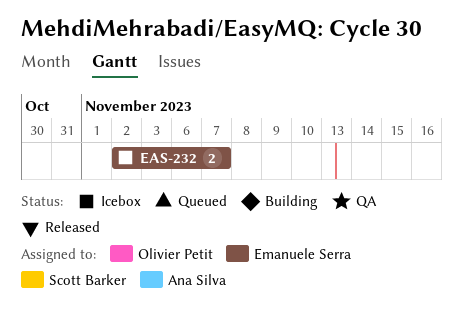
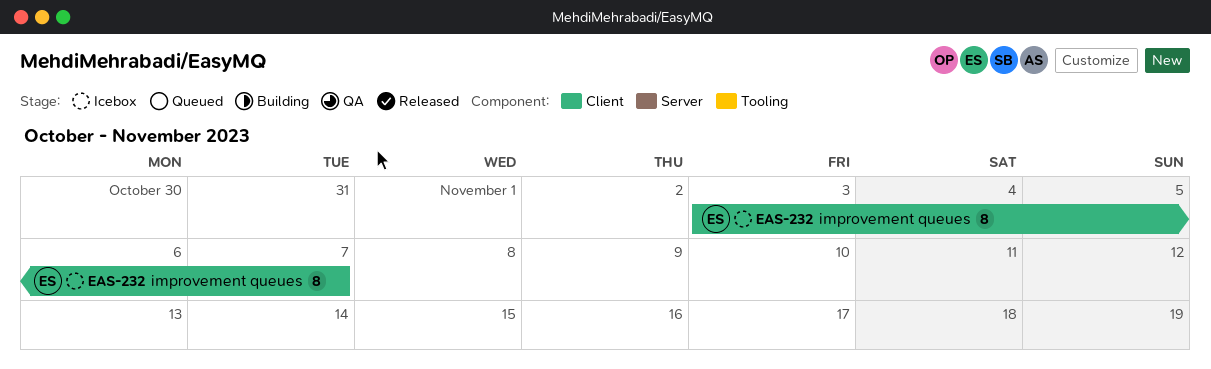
EAS-232, estimate: 2 -> 8
EAS-232, start: Nov 2 -> Nov 3

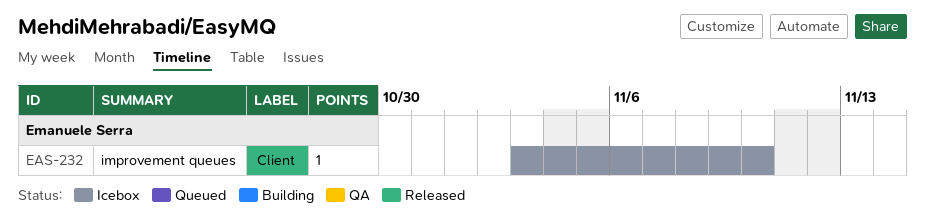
EAS-232, estimate: 8 -> 1
EAS-232, due: Nov 7 -> Nov 10

